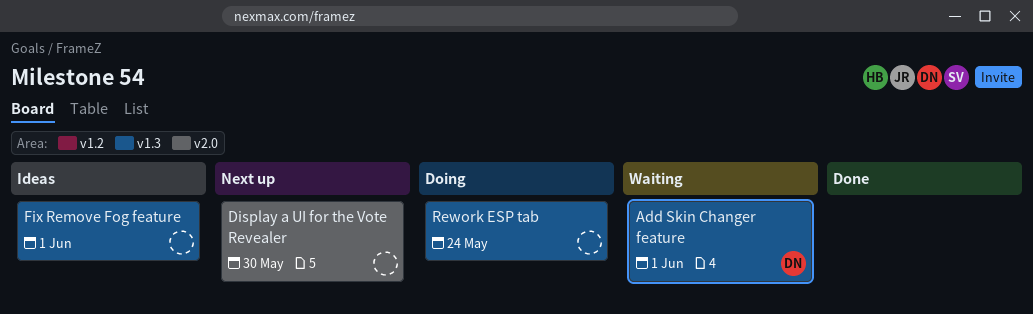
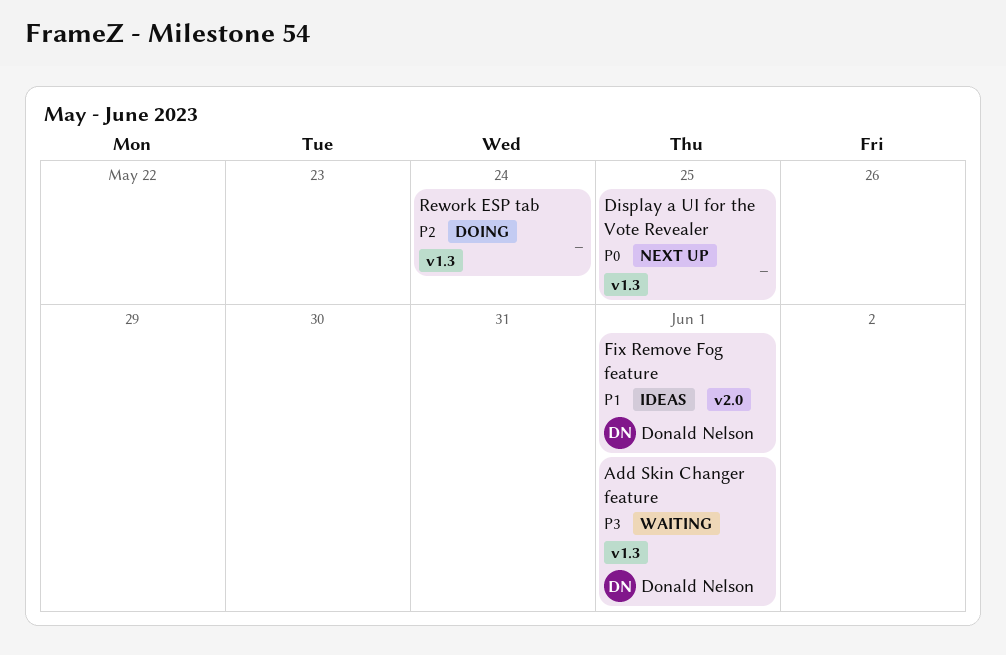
Display a UI for the Vote Revealer, label: v2.0 -> v1.3
Display a UI for the Vote Revealer, due: May 30 -> May 25
Fix Remove Fog feature, owner: none -> Donald Nelson
Fix Remove Fog feature, label: v1.3 -> v2.0

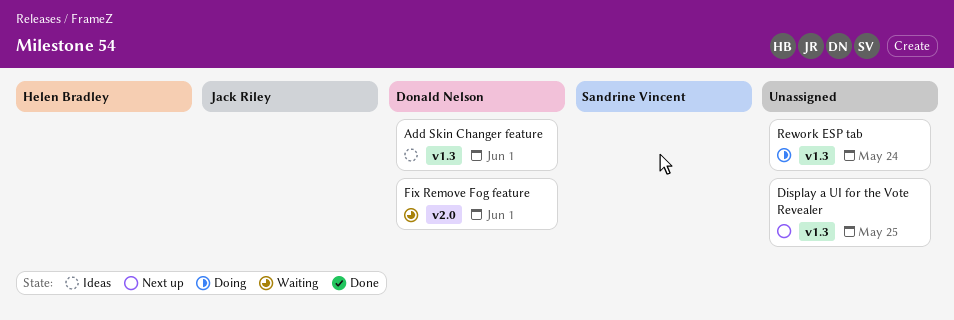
Add Skin Changer feature, status: Waiting -> Ideas
Fix Remove Fog feature, status: Ideas -> Waiting

